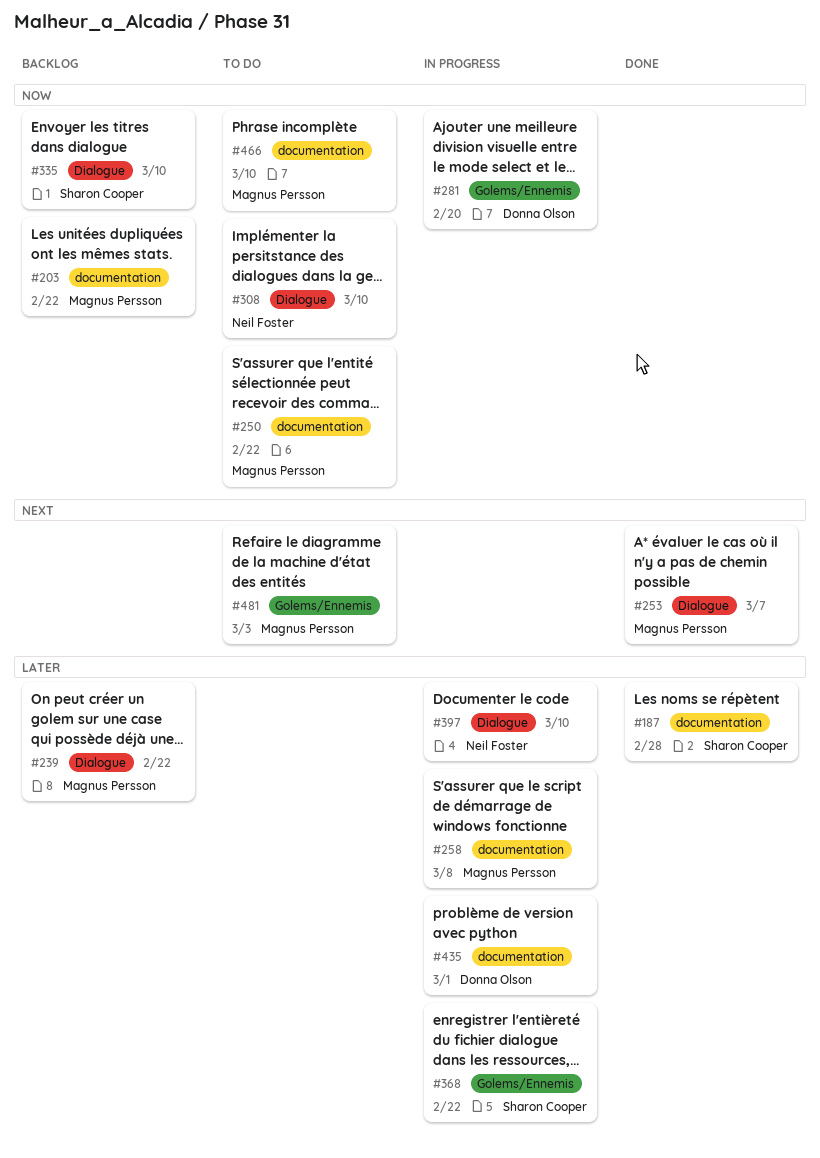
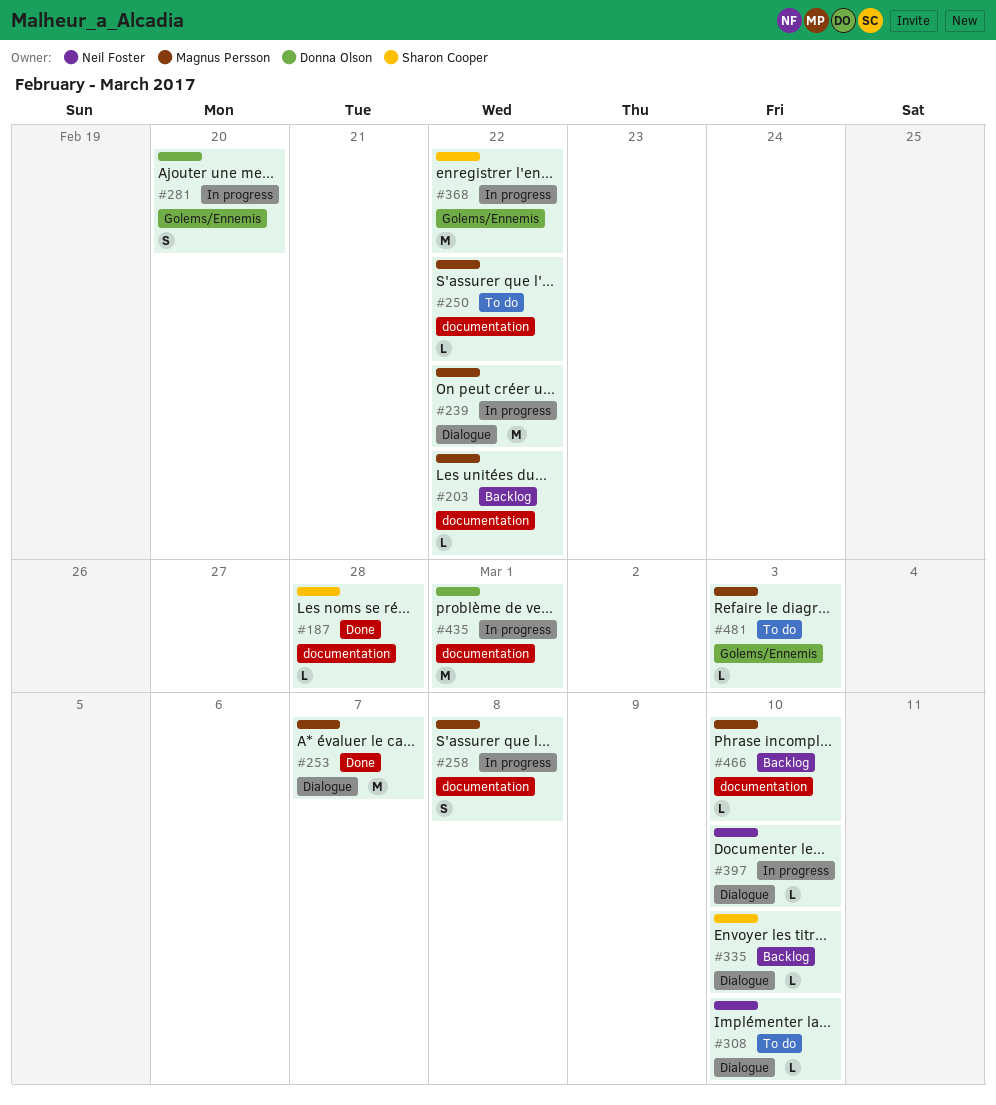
#239, status: Backlog -> In progress
#466, status: To do -> Backlog

